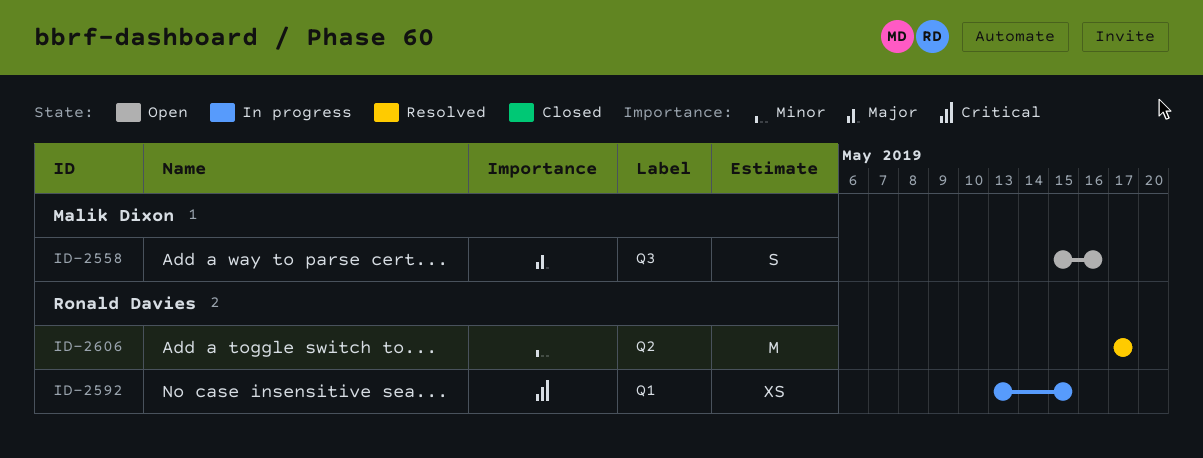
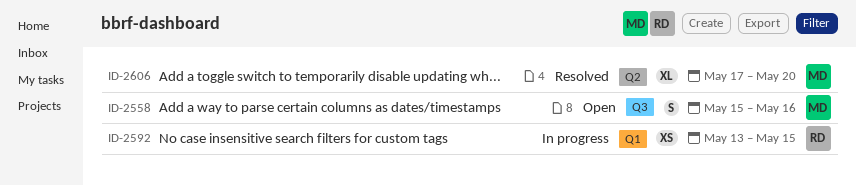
ID-2606, owner: Ronald Davies -> Malik Dixon
ID-2606, estimate: M -> XL
ID-2606, due: May 17 -> May 20

